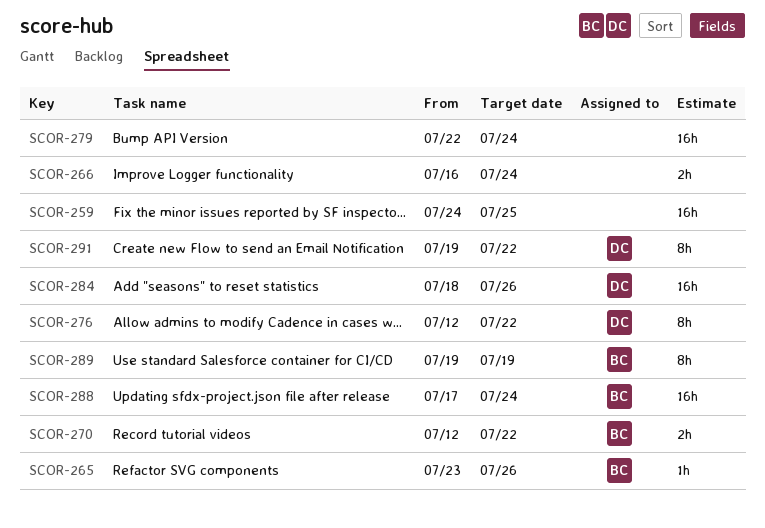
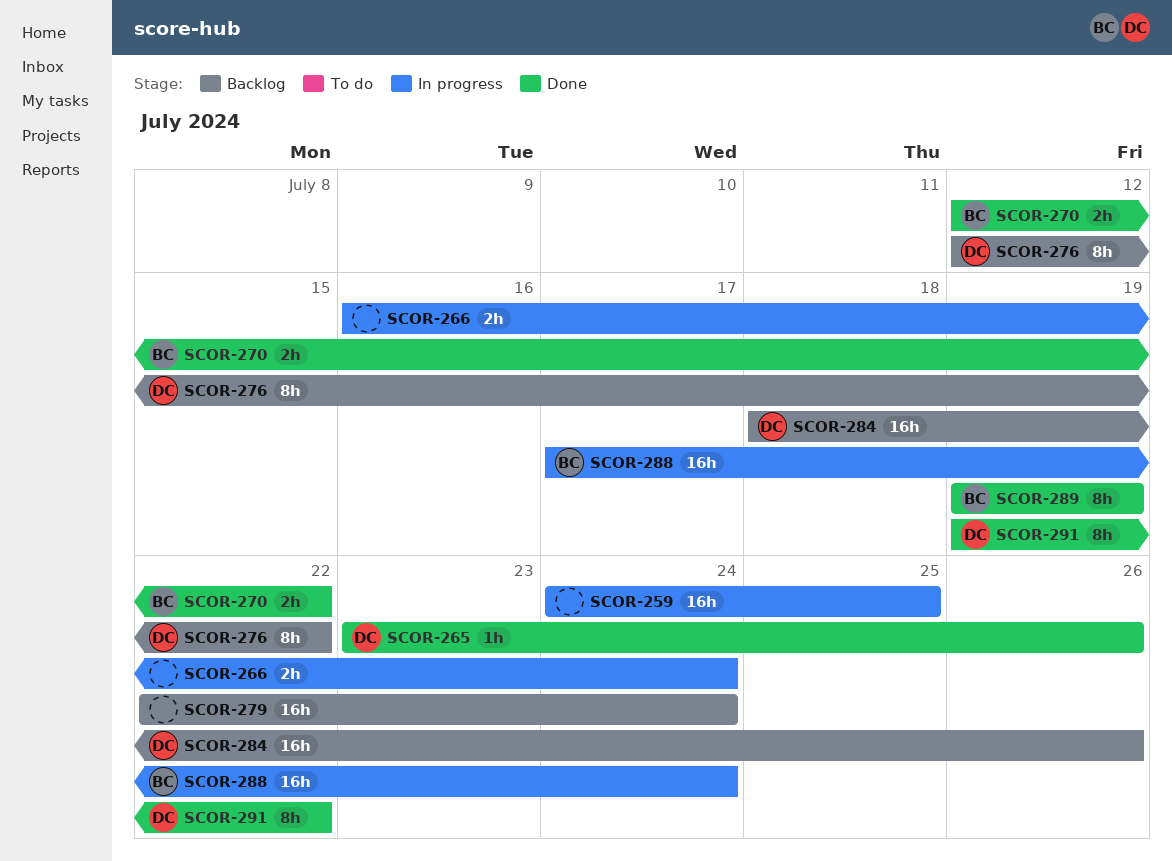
SCOR-265, owner: BC -> DC

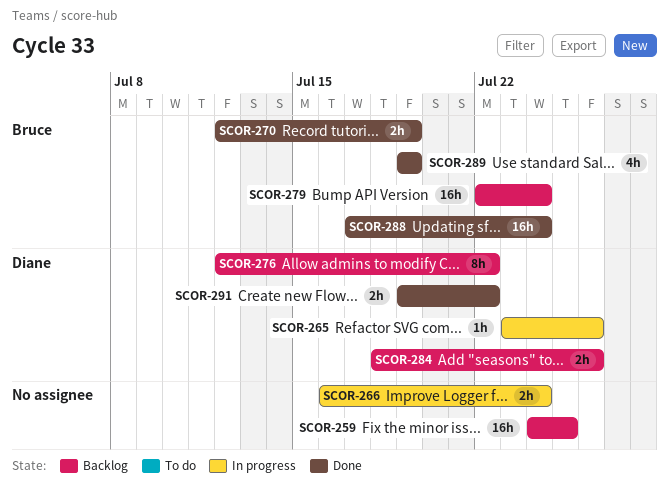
SCOR-259, status: In progress -> Backlog
SCOR-265, status: Done -> In progress
SCOR-270, due: Jul 22 -> Jul 19
SCOR-279, owner: none -> Bruce
SCOR-284, estimate: 16h -> 2h
SCOR-288, status: In progress -> Done
SCOR-289, estimate: 8h -> 4h
SCOR-291, estimate: 8h -> 2h

